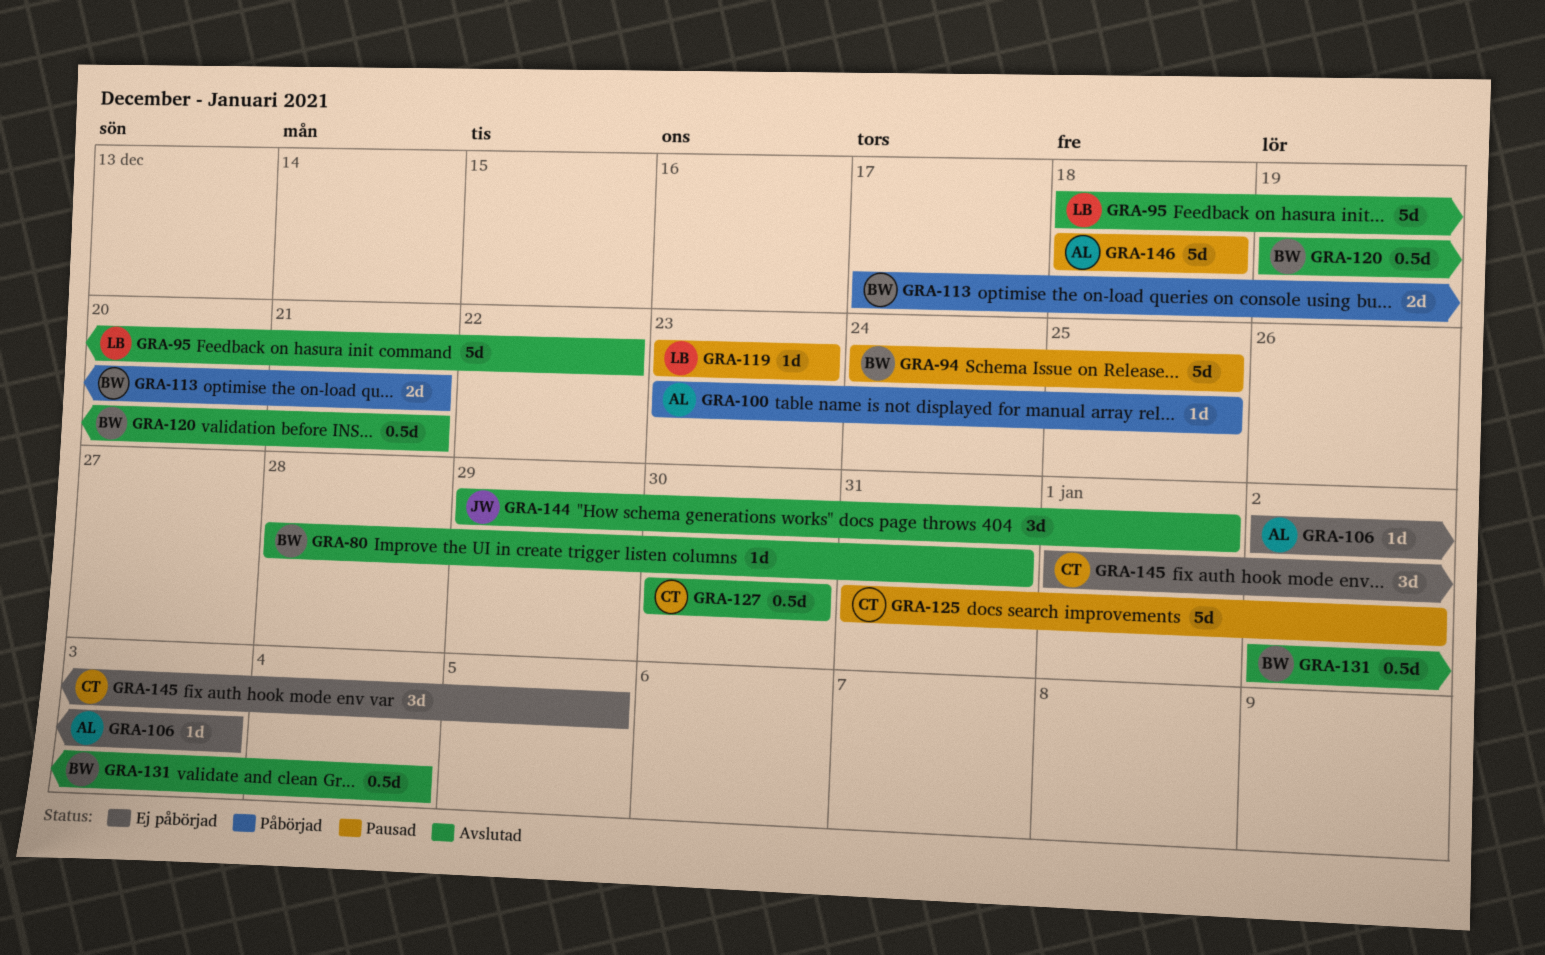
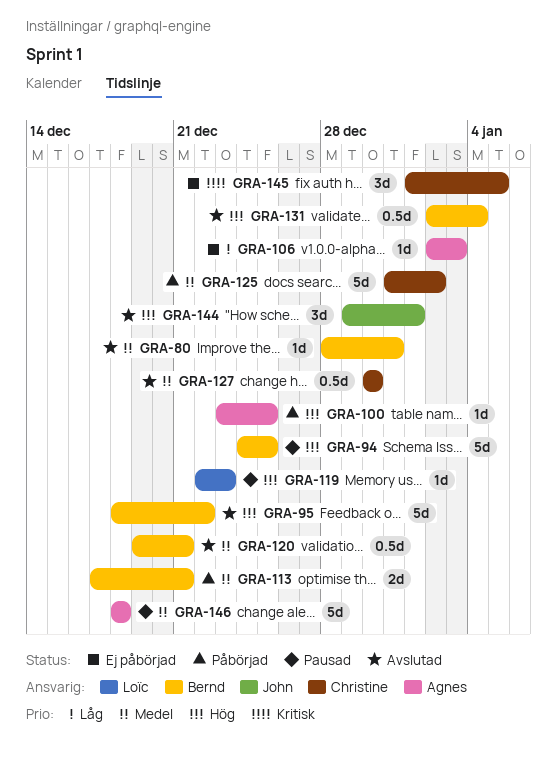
GRA-95, owner: Loïc -> Bernd
GRA-119, start: Dec 23 -> Dec 22
GRA-125, status: Pausad -> Påbörjad

